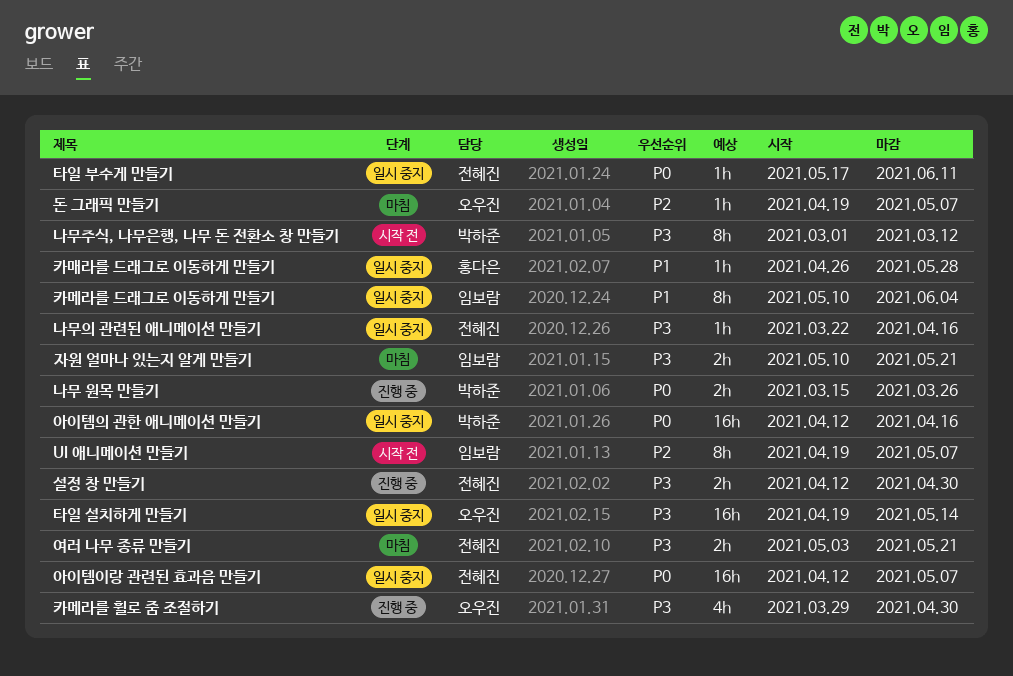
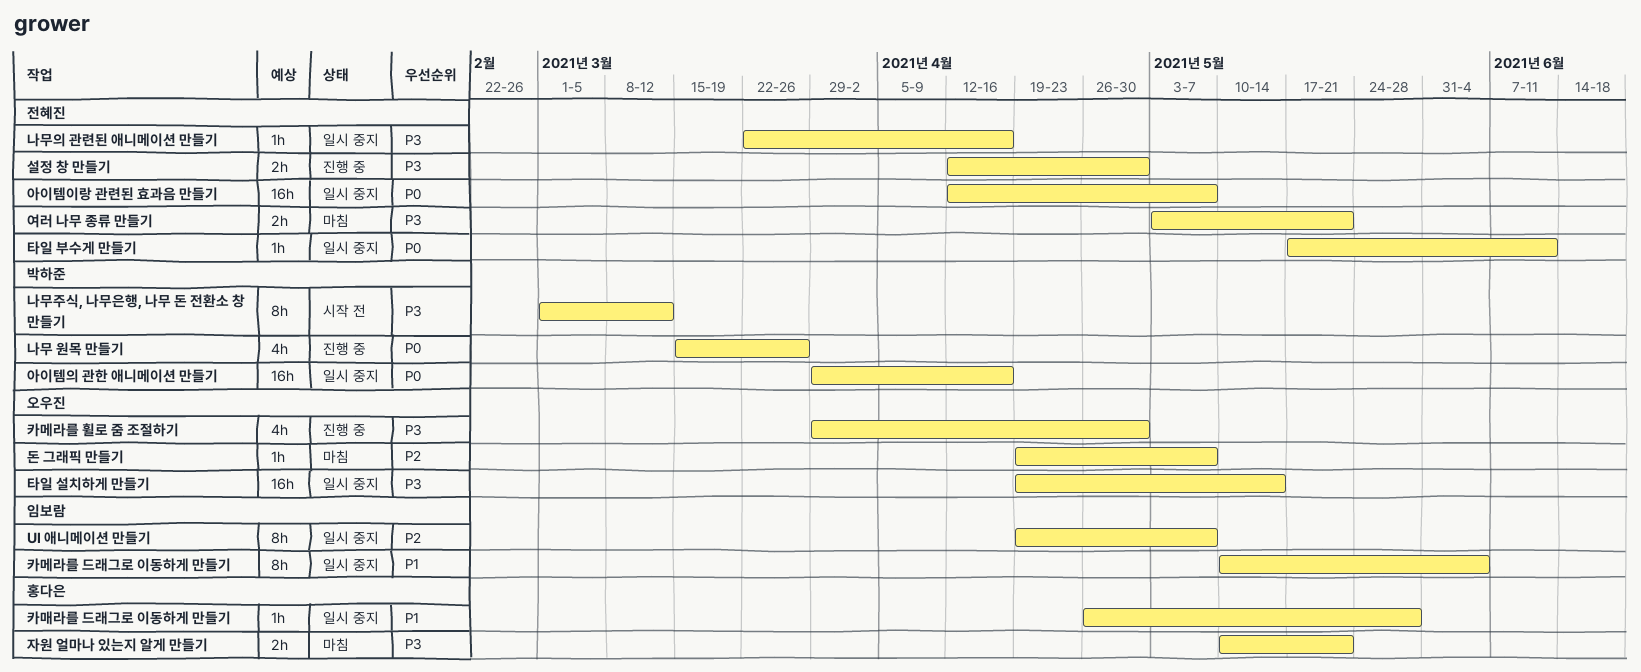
UI 애니메이션 만들기, status: 시작 전 -> 일시 중지
나무 원목 만들기, estimate: 2h -> 4h
아이템의 관한 애니메이션 만들기, start: Apr 12 -> Mar 29
자원 얼마나 있는지 알게 만들기, owner: 임보람 -> 홍다은

